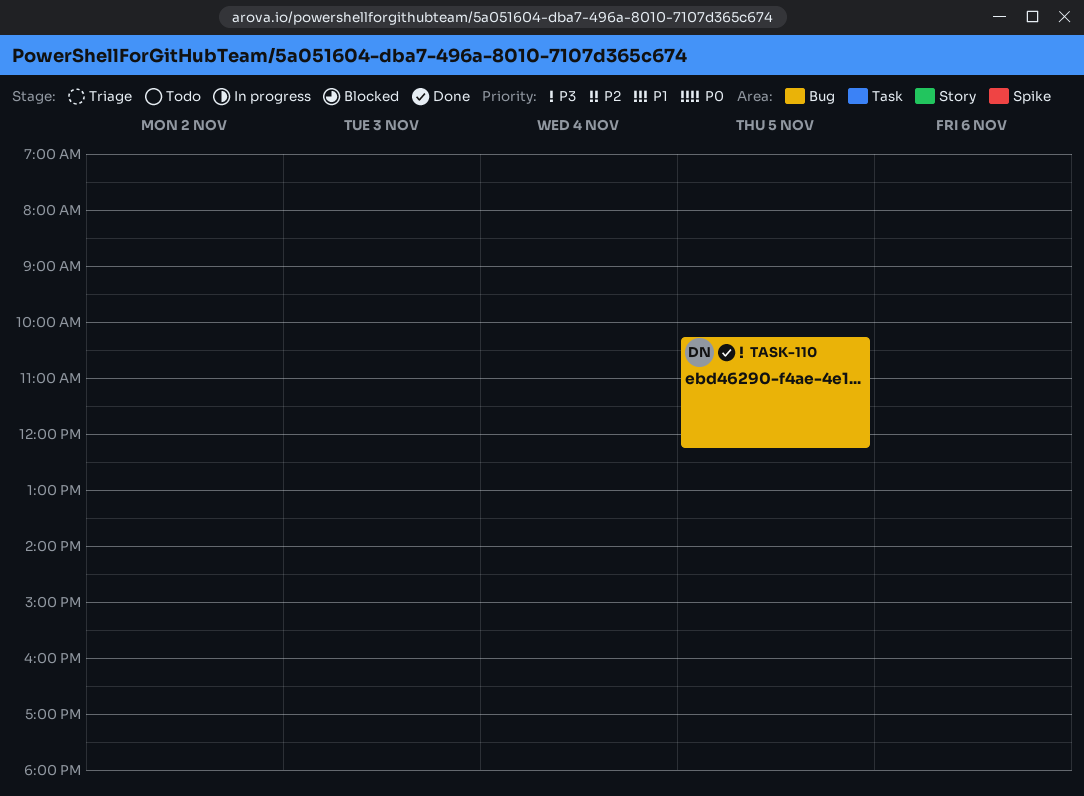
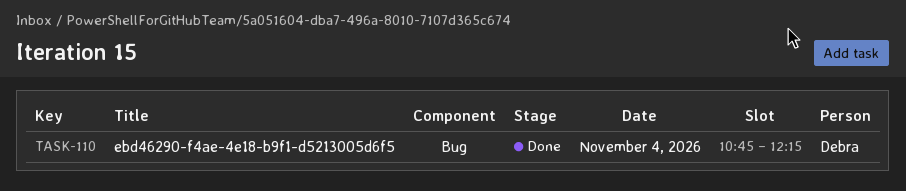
TASK-110, day: Nov 5 -> Nov 4
TASK-110, begins: 10:15 -> 10:45

